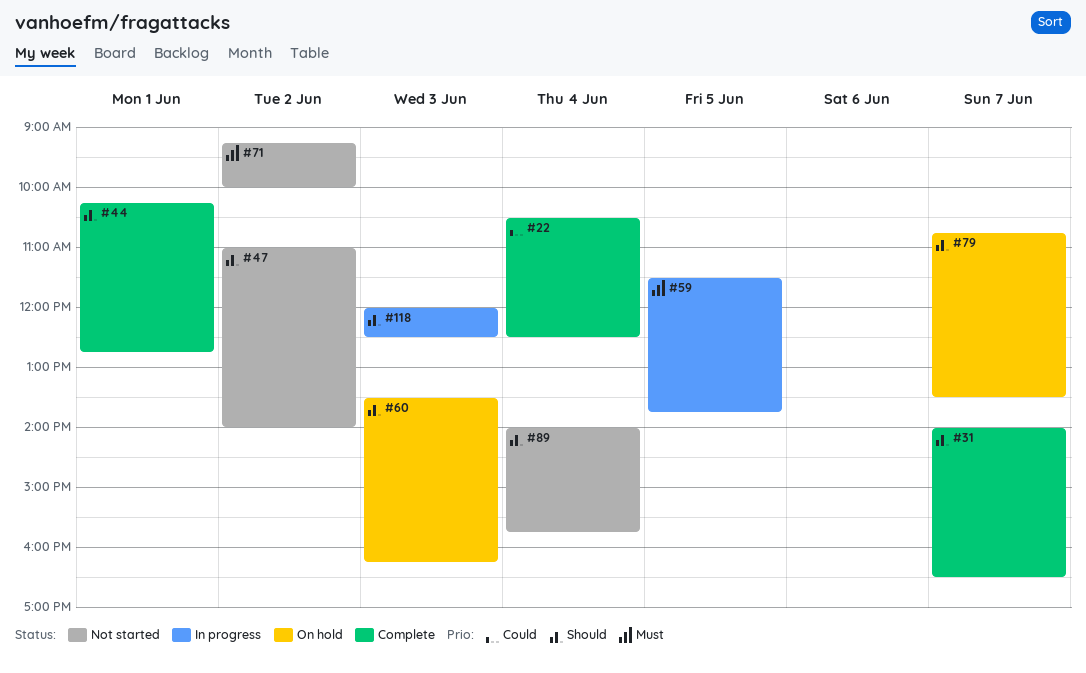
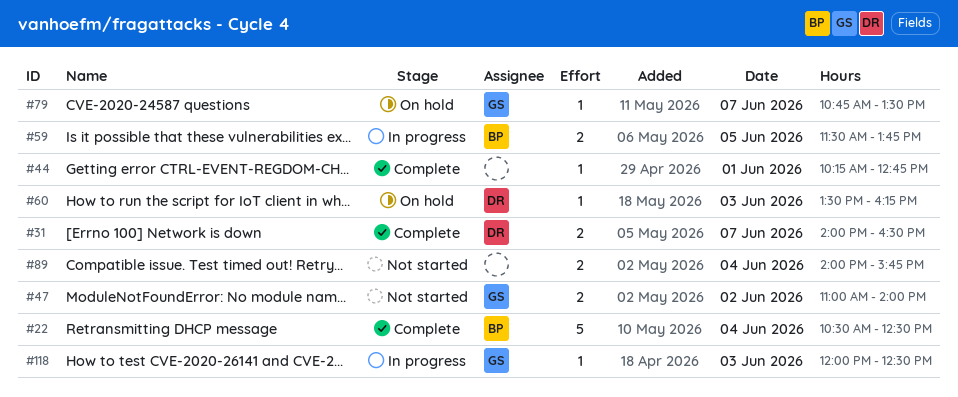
#71: present -> none

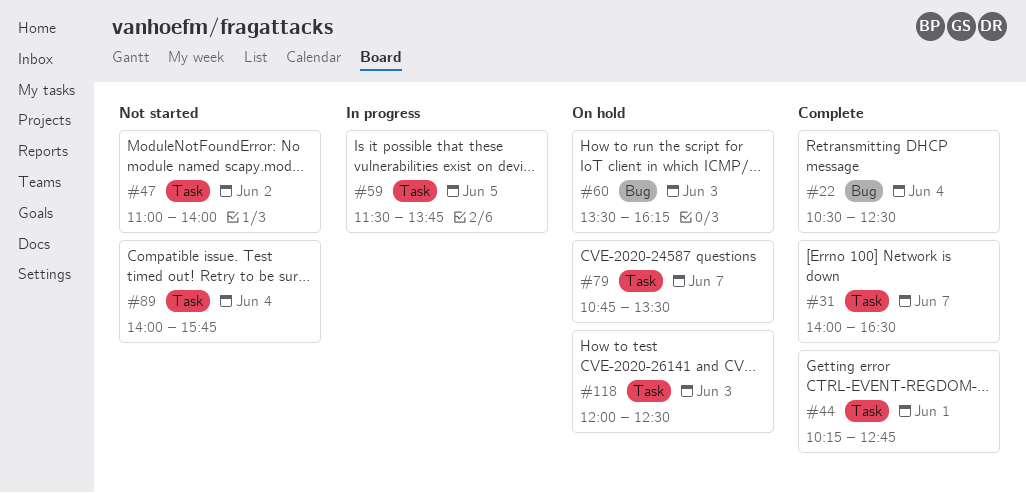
#118, status: In progress -> On hold

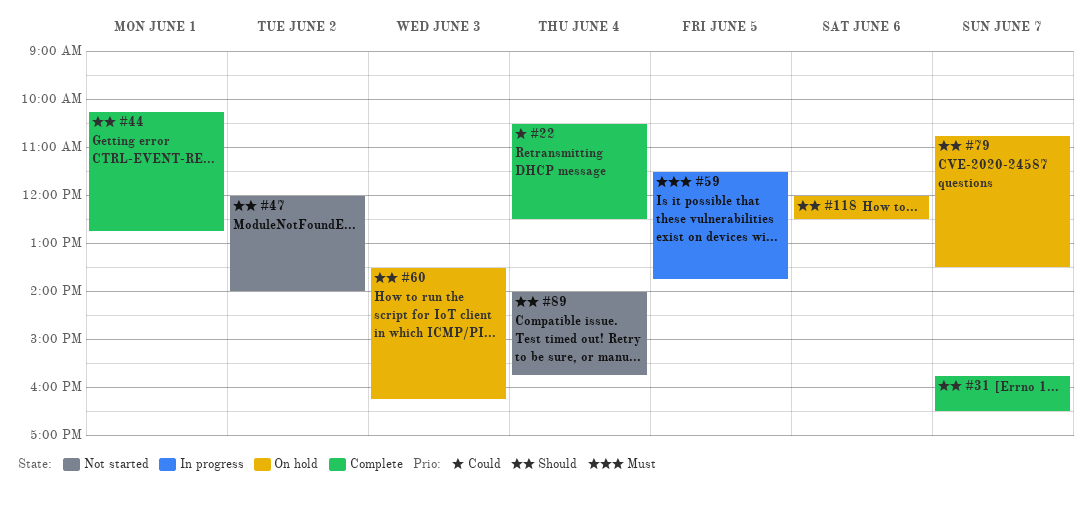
#31, begins: 14:00 -> 15:45
#47, begins: 11:00 -> 12:00
#118, day: Jun 3 -> Jun 6

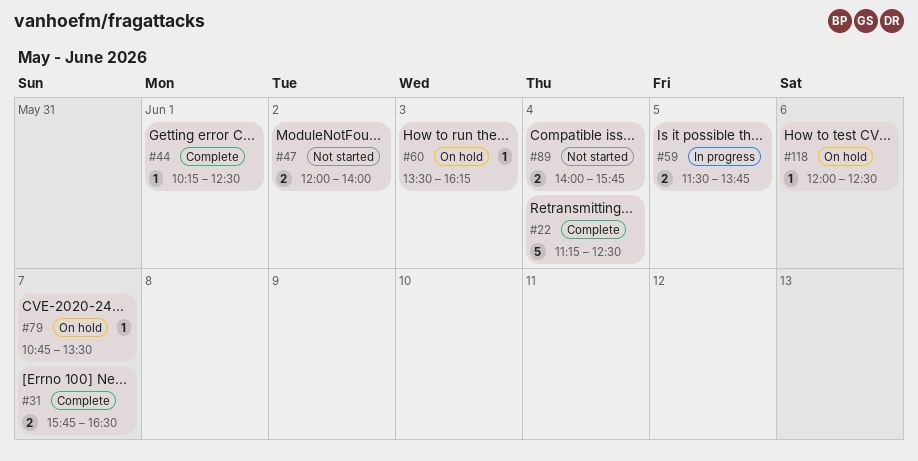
#22, begins: 10:30 -> 11:15
#44, ends: 12:45 -> 12:30

